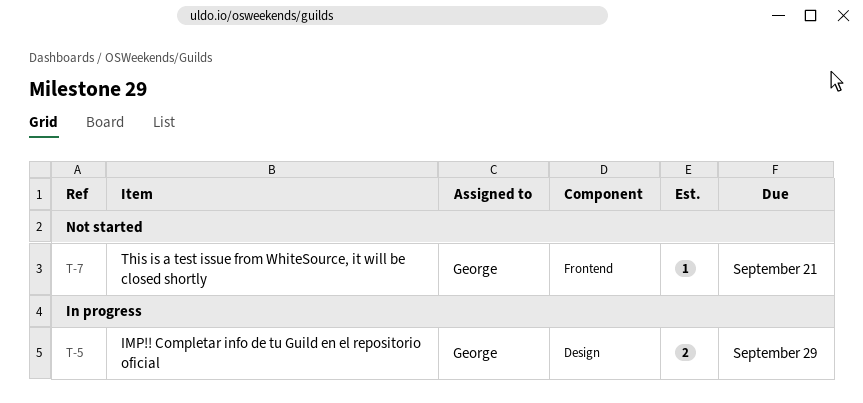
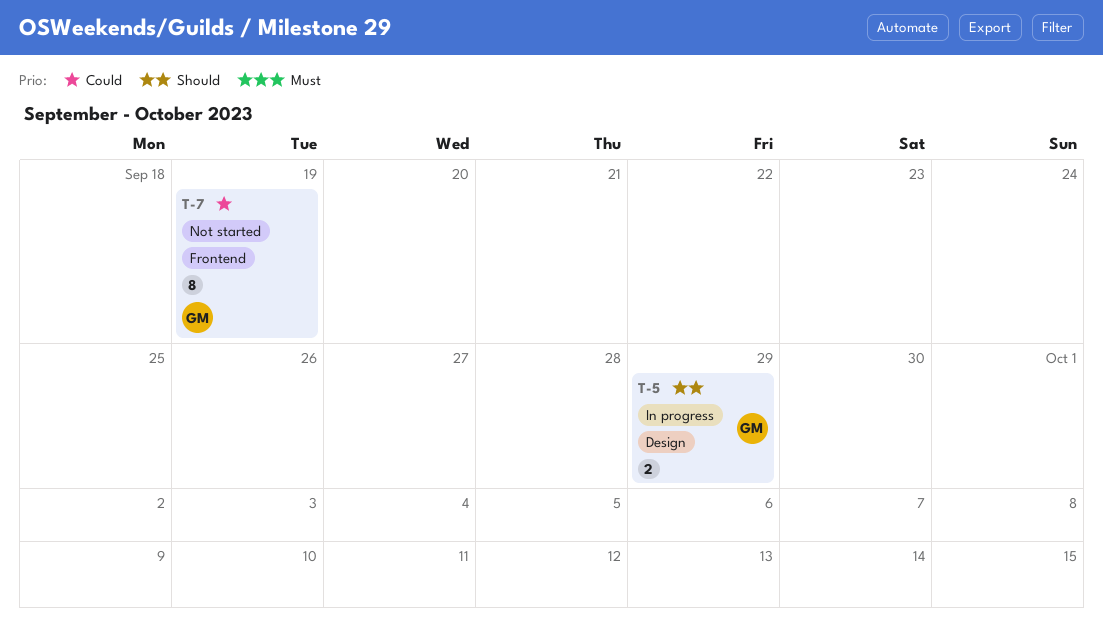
T-7, estimate: 1 -> 8
T-7, due: Sep 21 -> Sep 19

